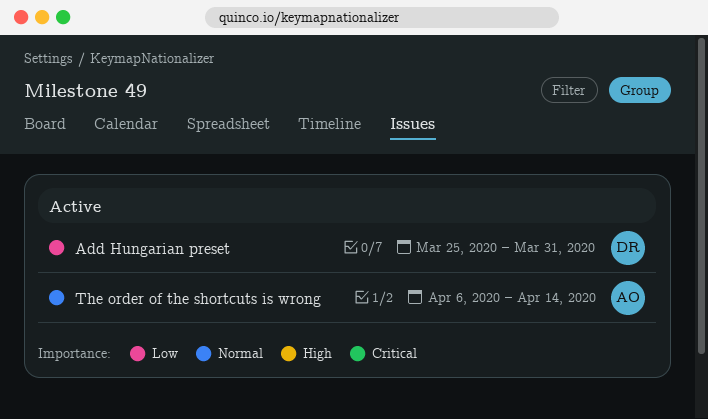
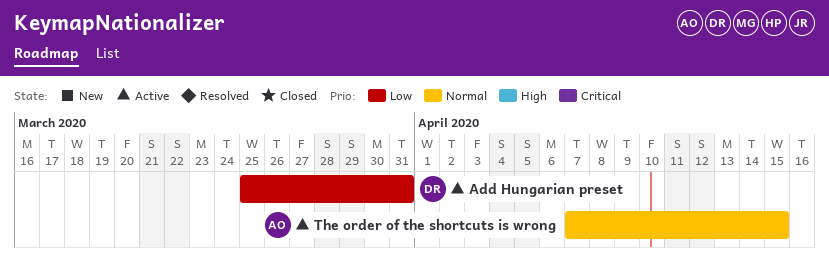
The order of the shortcuts is wrong, start: Apr 6 -> Apr 7
The order of the shortcuts is wrong, due: Apr 14 -> Apr 15

